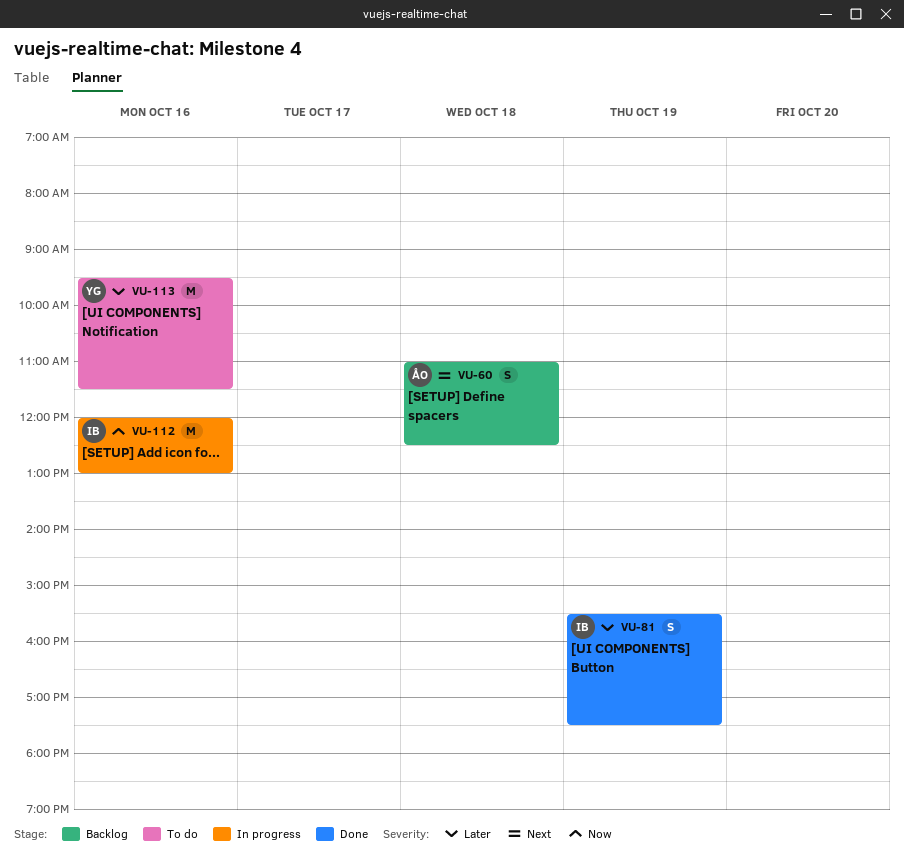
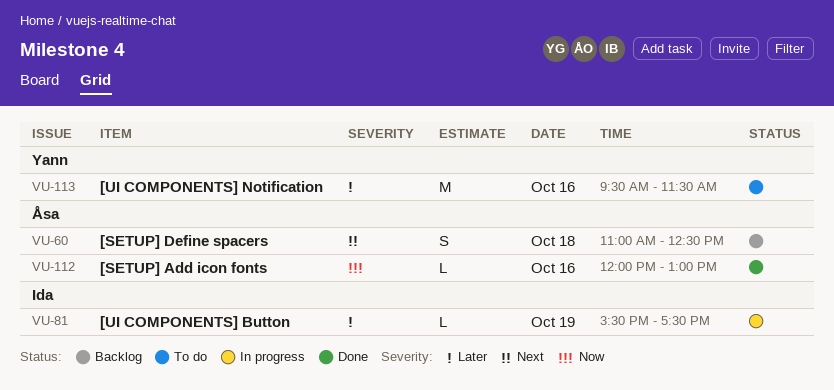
VU-81, status: Done -> In progress
VU-81, estimate: S -> L
VU-112, status: In progress -> Done
VU-112, owner: Ida -> Åsa
VU-112, estimate: M -> L

